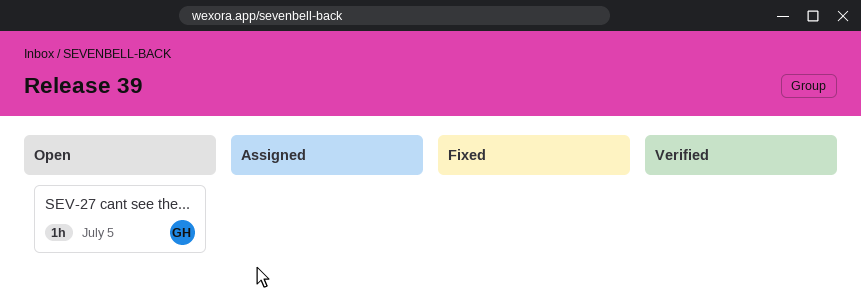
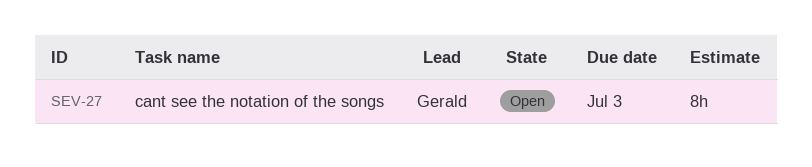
SEV-27, estimate: 1h -> 8h
SEV-27, due: Jul 5 -> Jul 3

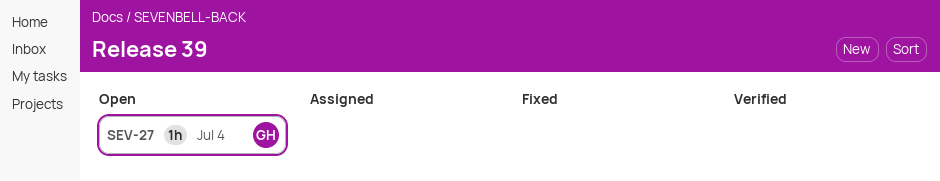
SEV-27, estimate: 8h -> 1h
SEV-27, due: Jul 3 -> Jul 4

